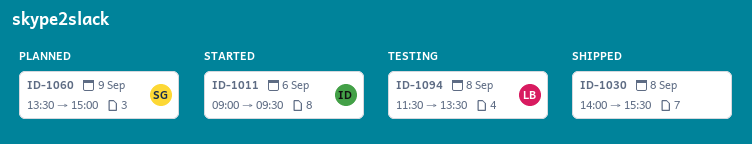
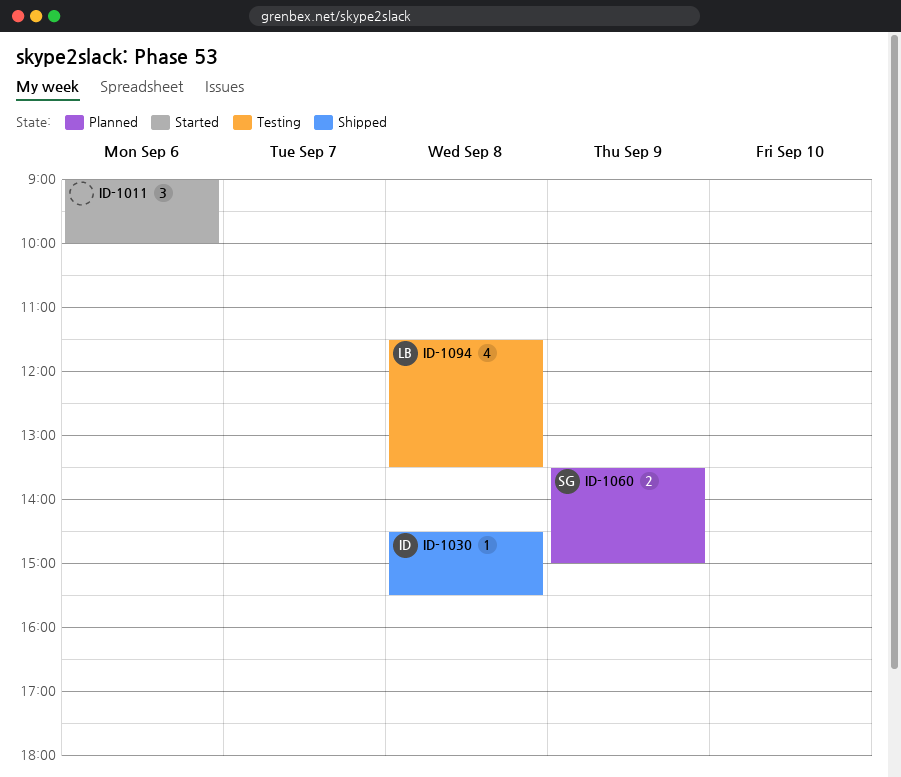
ID-1011, owner: ID -> none
ID-1011, ends: 09:30 -> 10:00
ID-1030, owner: none -> ID
ID-1030, begins: 14:00 -> 14:30

